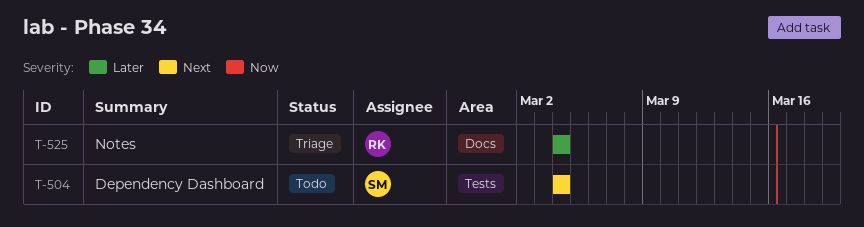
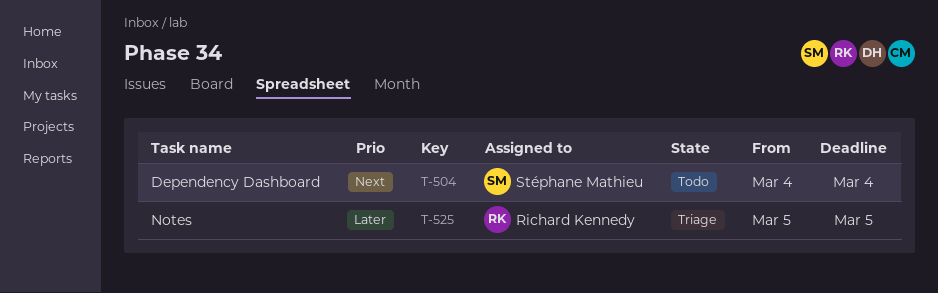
T-525, start: Mar 4 -> Mar 5
T-525, due: Mar 4 -> Mar 5

